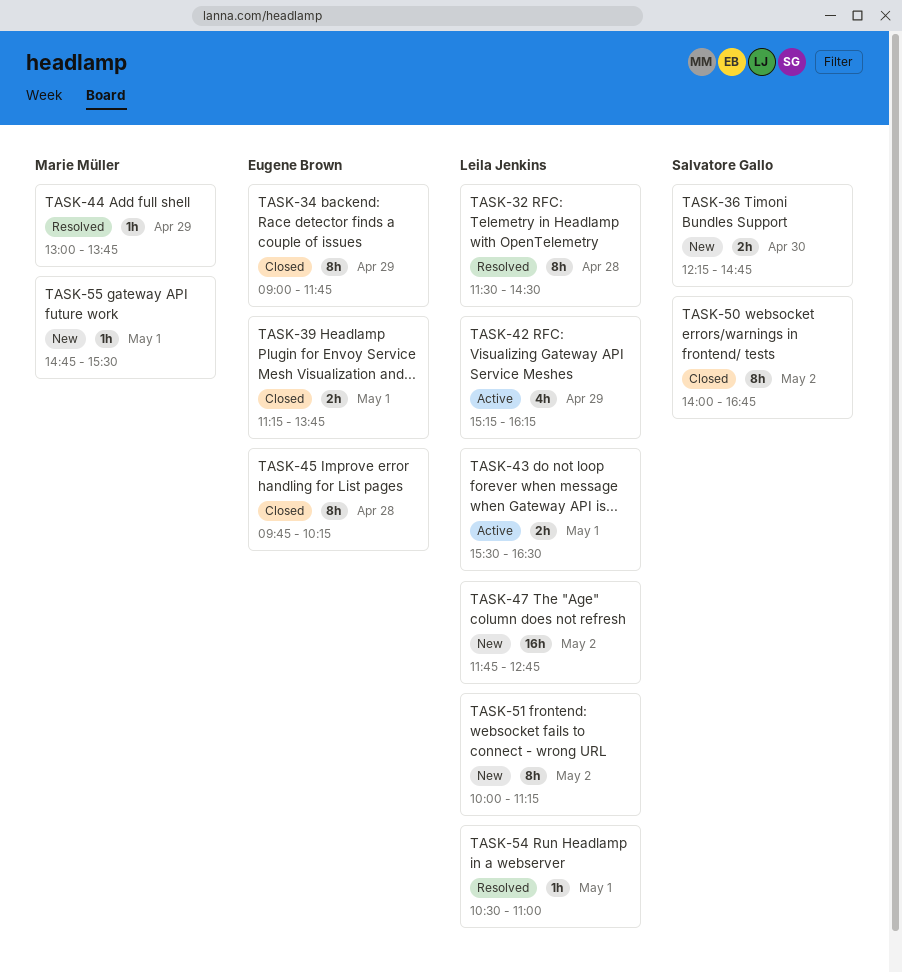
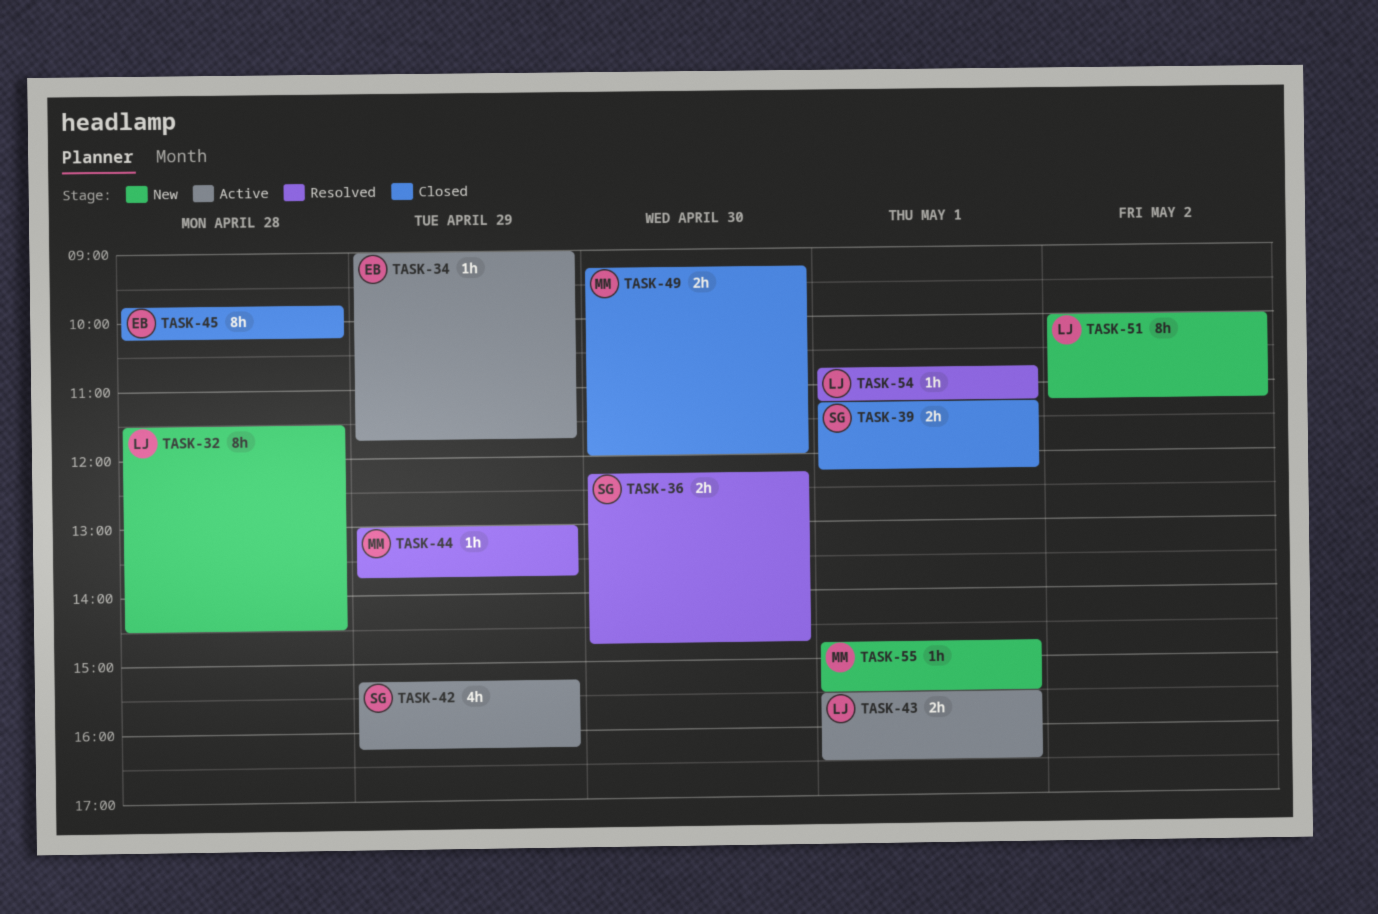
TASK-32, status: Resolved -> New
TASK-34, status: Closed -> Active
TASK-34, estimate: 8h -> 1h
TASK-36, status: New -> Resolved
TASK-39, owner: Eugene Brown -> Salvatore Gallo
TASK-39, ends: 13:45 -> 12:15
TASK-42, owner: Leila Jenkins -> Salvatore Gallo
TASK-47: present -> none
TASK-49: none -> present
TASK-50: present -> none
TASK-54, begins: 10:30 -> 10:45
TASK-54, ends: 11:00 -> 11:15

